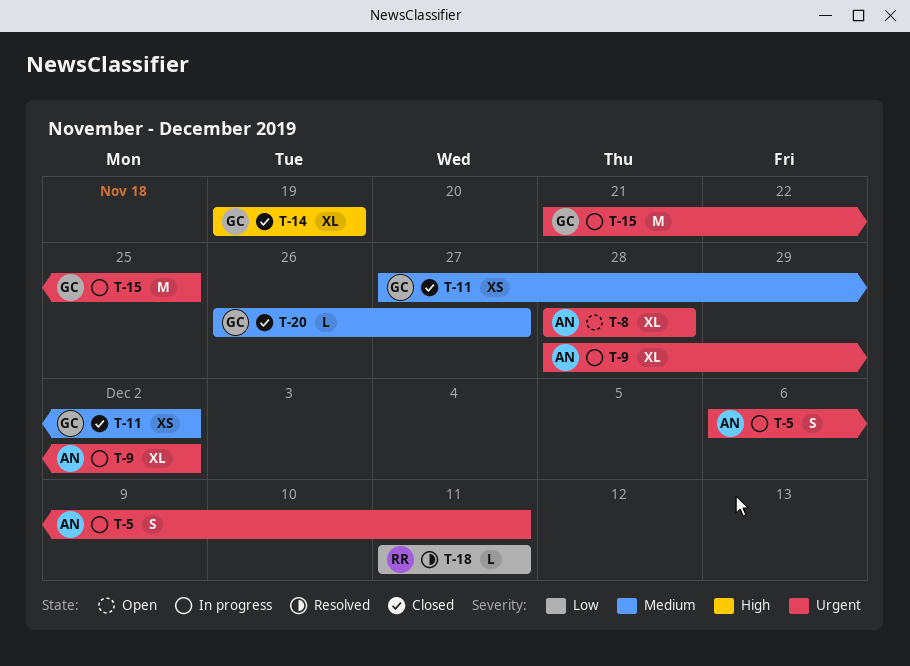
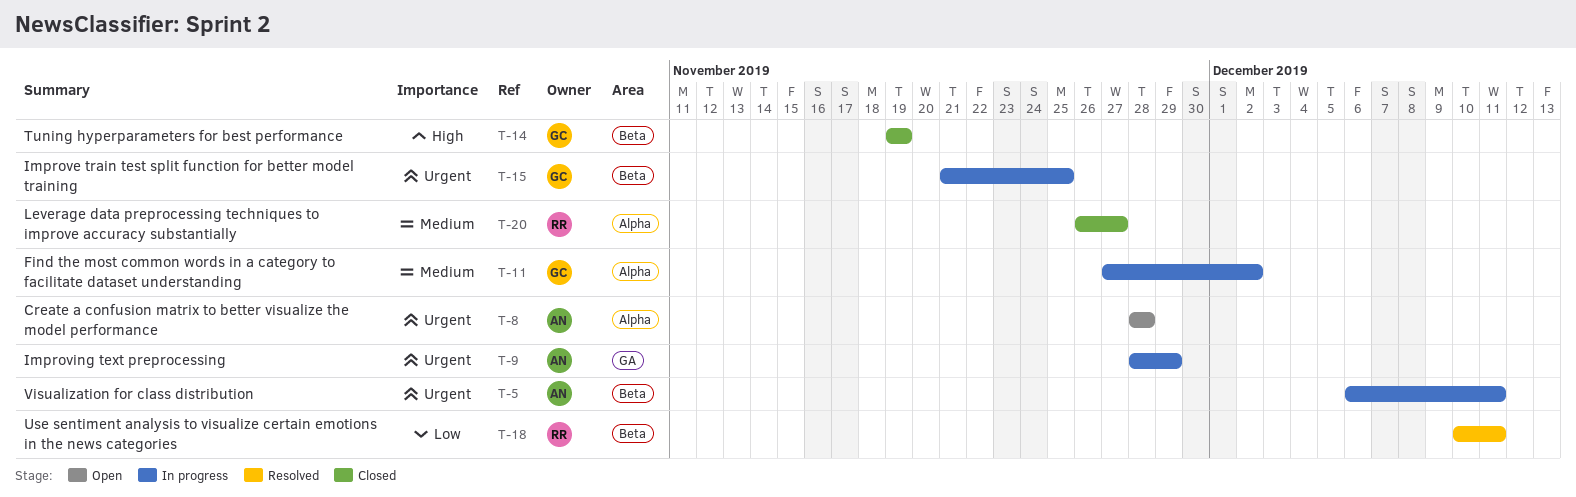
T-9, due: Dec 2 -> Nov 29
T-11, status: Closed -> In progress
T-18, start: Dec 11 -> Dec 10
T-20, owner: GC -> RR

